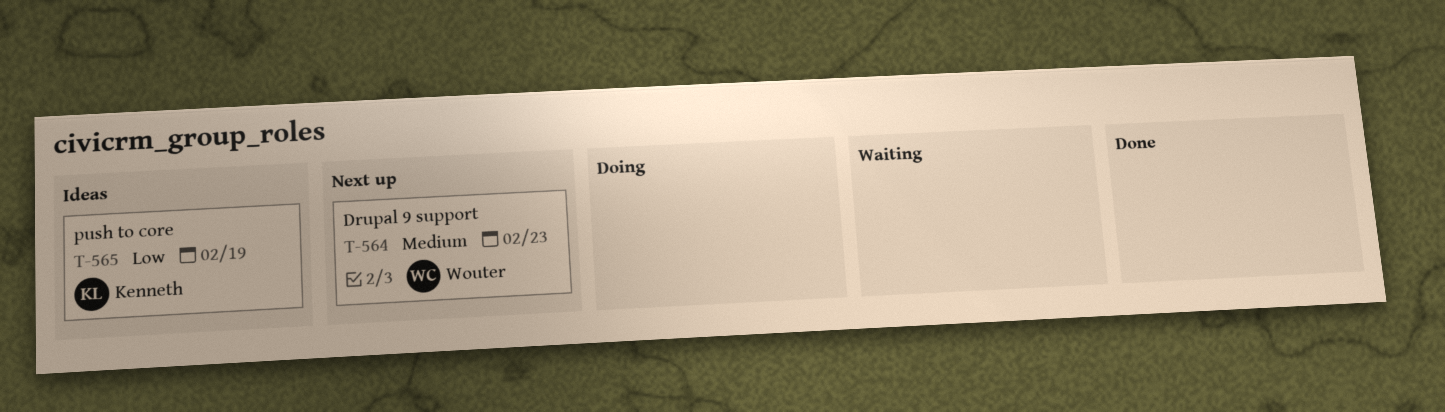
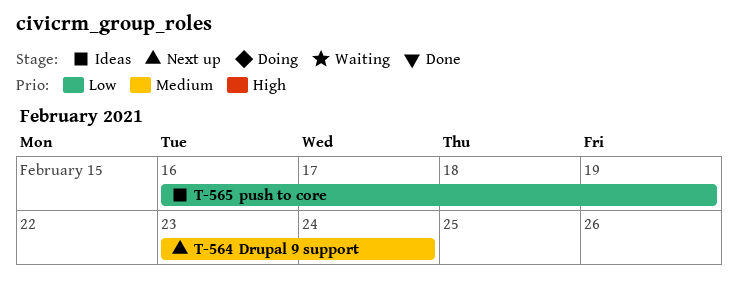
T-564, due: Feb 23 -> Feb 24

